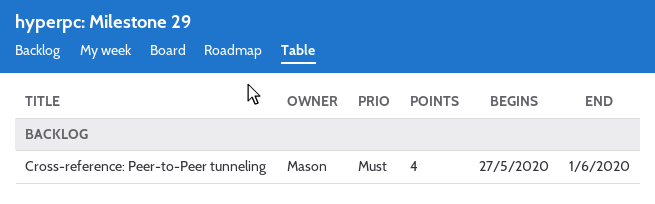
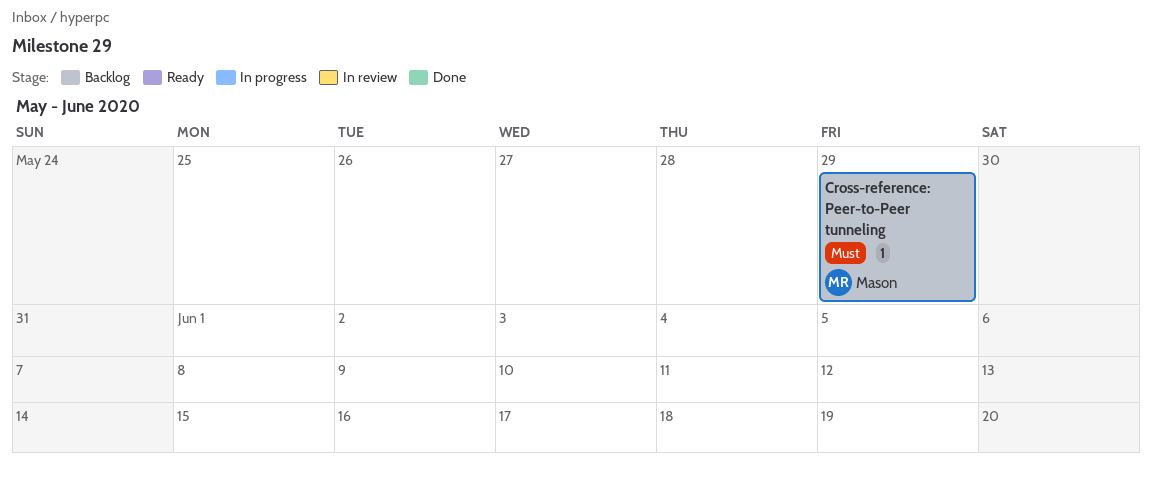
Cross-reference: Peer-to-Peer tunneling, estimate: 4 -> 1
Cross-reference: Peer-to-Peer tunneling, due: Jun 1 -> May 29

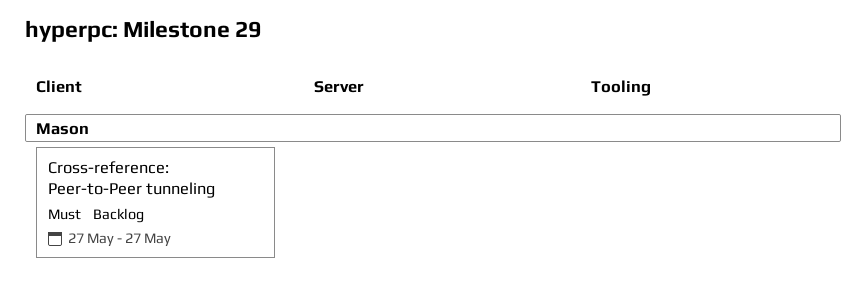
Cross-reference: Peer-to-Peer tunneling, due: May 29 -> May 27

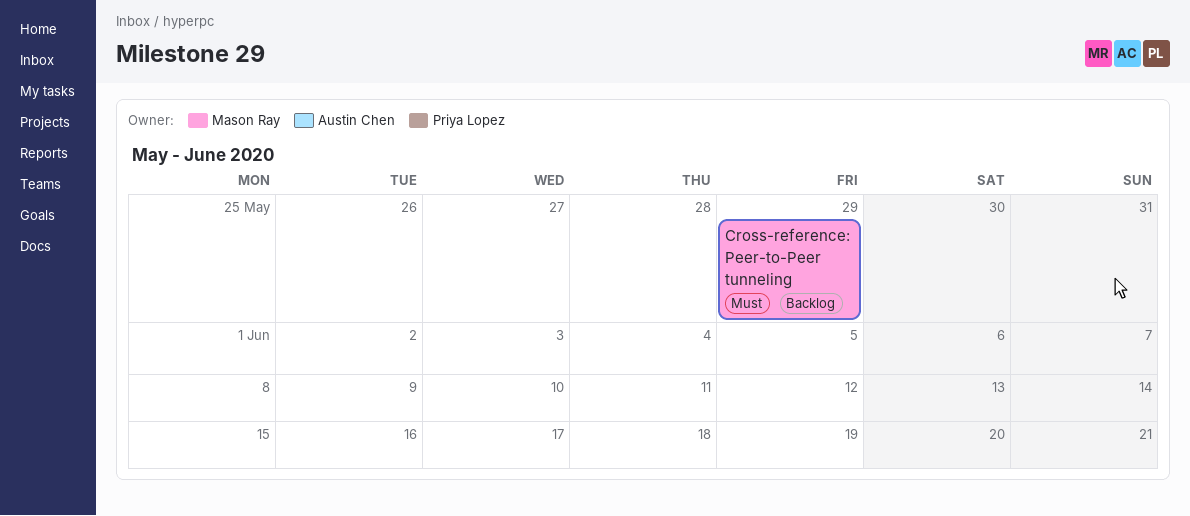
Cross-reference: Peer-to-Peer tunneling, due: May 27 -> May 29

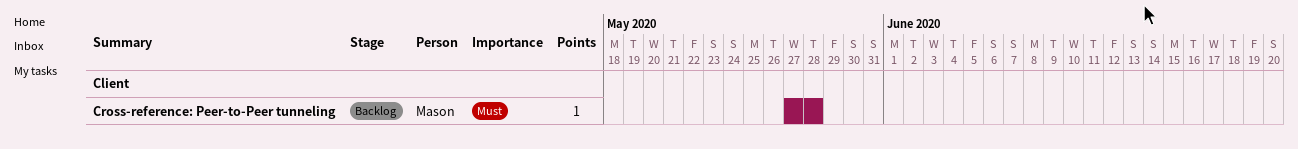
Cross-reference: Peer-to-Peer tunneling, due: May 29 -> May 28

